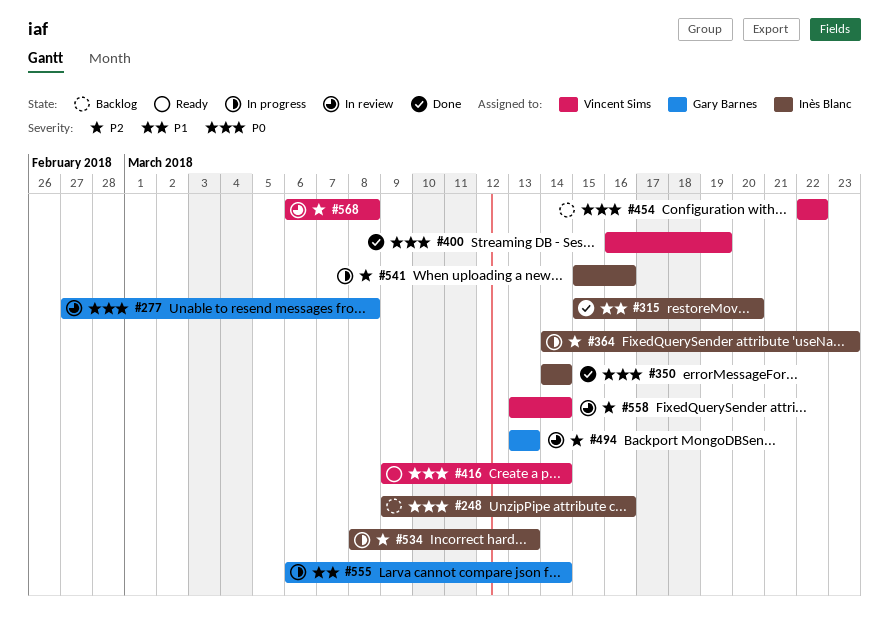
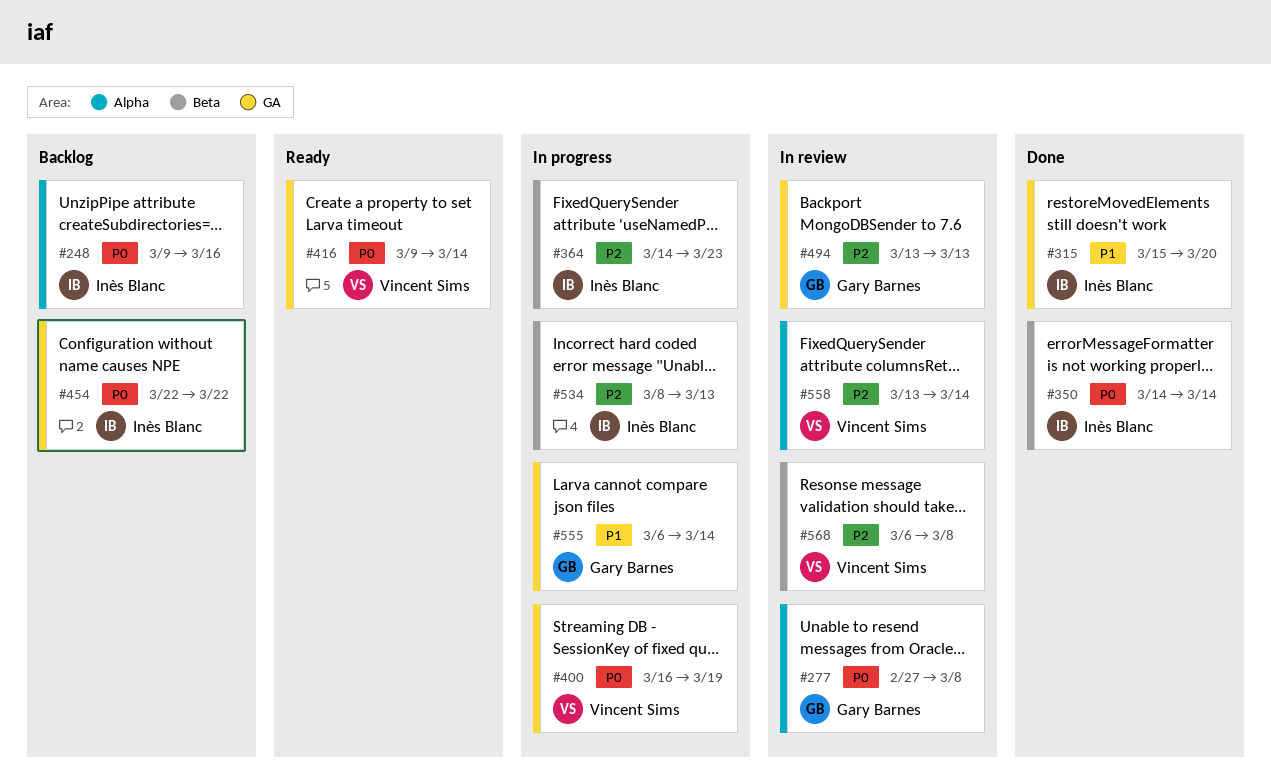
#400, status: Done -> In progress
#454, owner: Vincent Sims -> Inès Blanc
#541: present -> none

